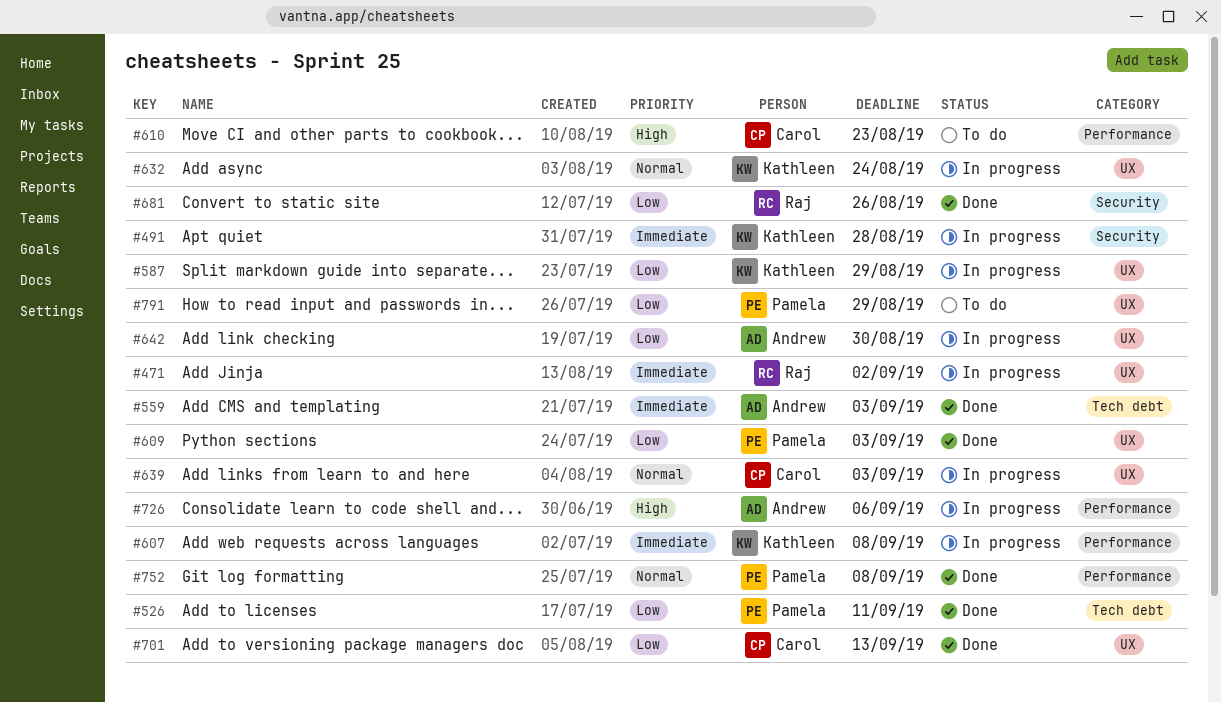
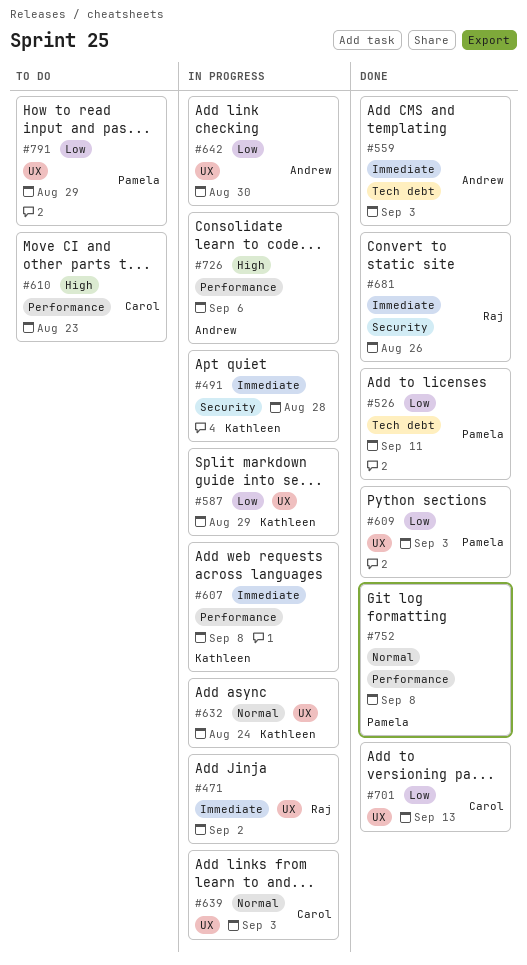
#681, priority: Low -> Immediate

